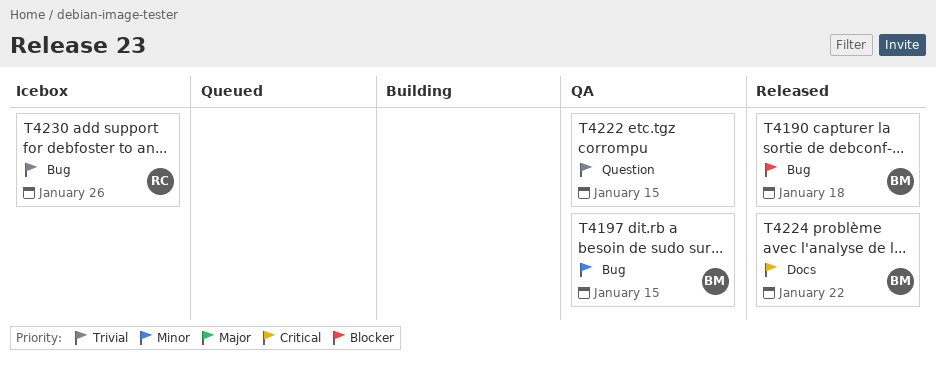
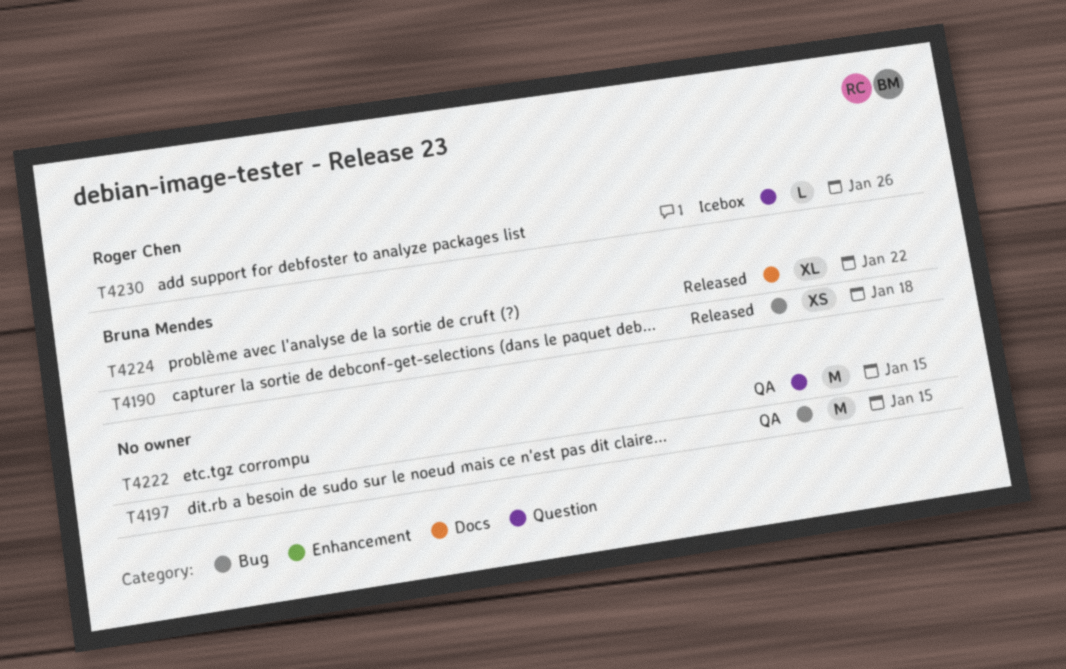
T4197, owner: Bruna Mendes -> none
T4230, label: Bug -> Question

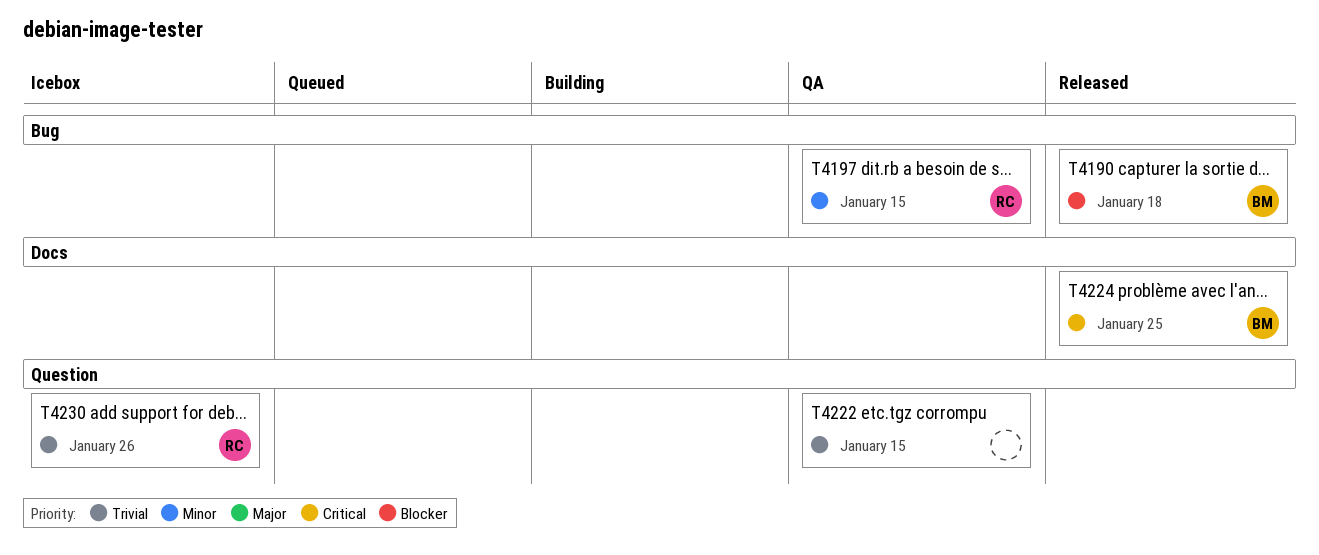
T4197, owner: none -> Roger Chen
T4224, due: Jan 22 -> Jan 25

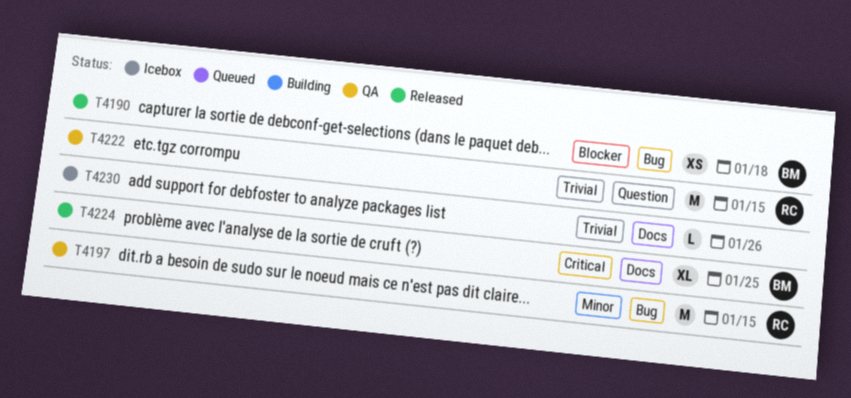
T4222, owner: none -> RC
T4230, owner: RC -> none
T4230, label: Question -> Docs

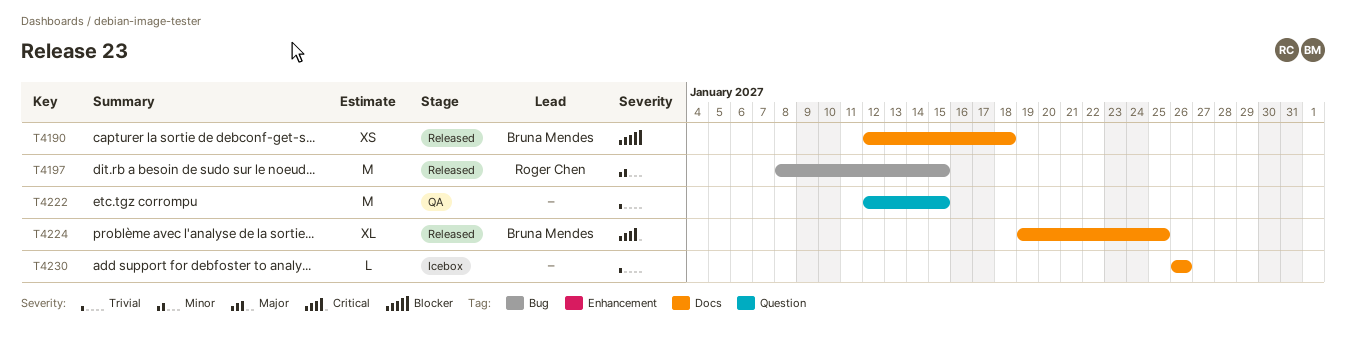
T4190, label: Bug -> Docs
T4197, status: QA -> Released
T4222, owner: Roger Chen -> none

